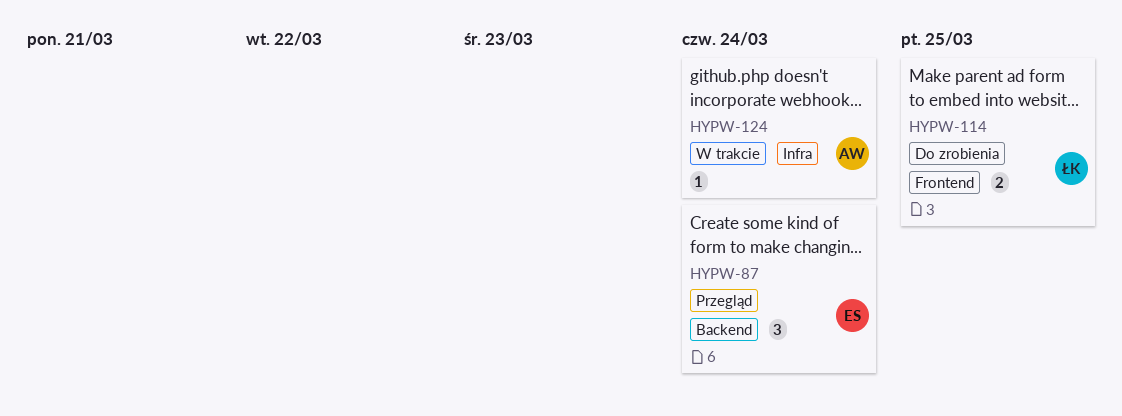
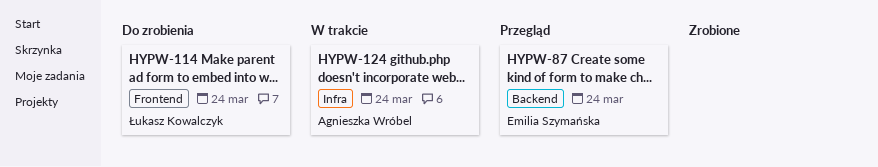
HYPW-114, due: Mar 25 -> Mar 24

